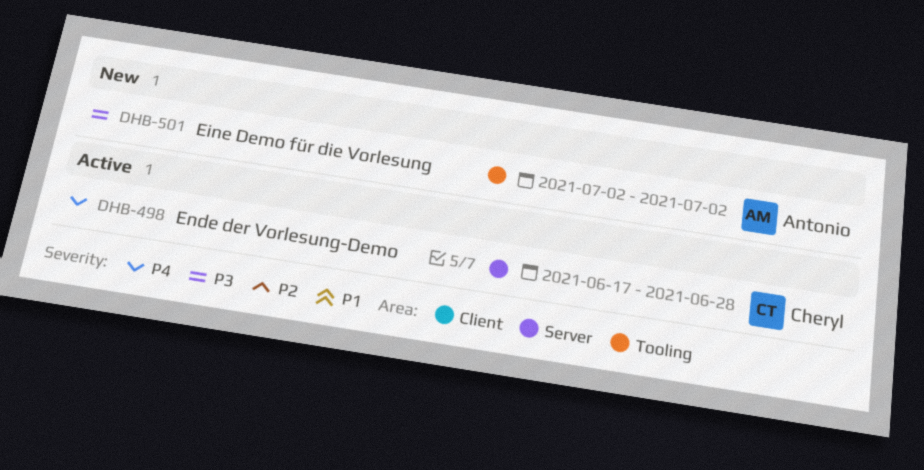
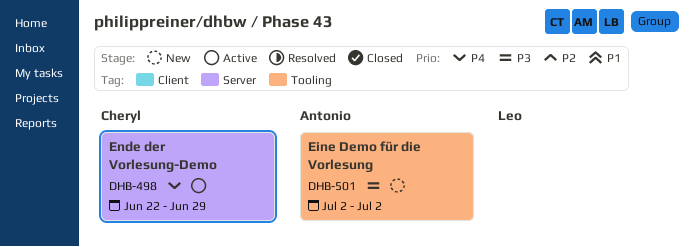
DHB-498, start: Jun 17 -> Jun 22
DHB-498, due: Jun 28 -> Jun 29

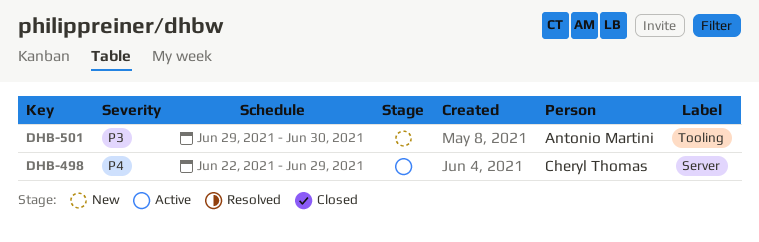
DHB-501, start: Jul 2 -> Jun 29
DHB-501, due: Jul 2 -> Jun 30

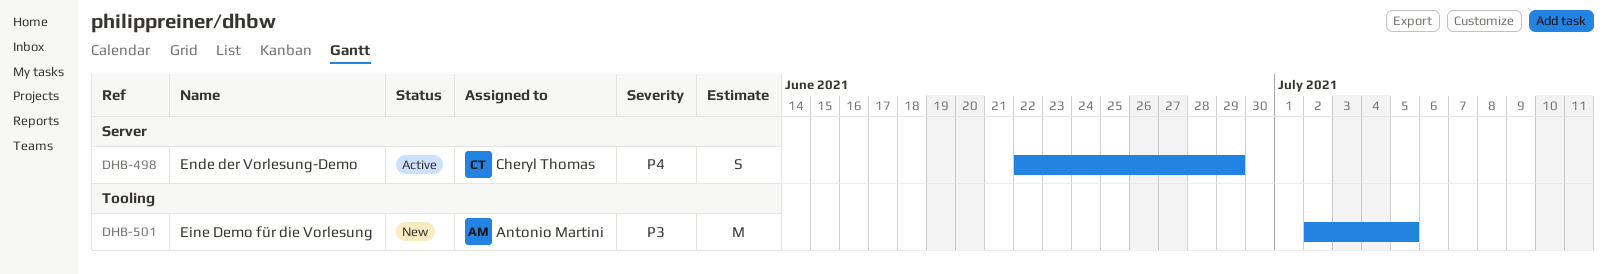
DHB-501, start: Jun 29 -> Jul 2
DHB-501, due: Jun 30 -> Jul 5

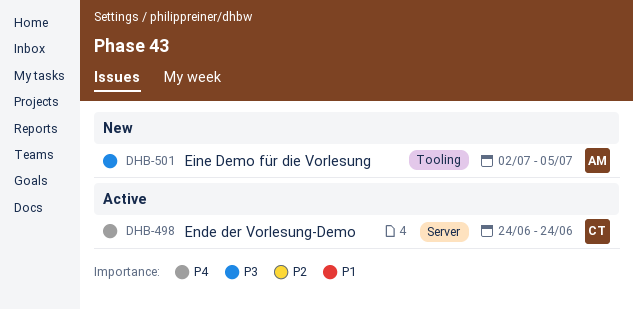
DHB-498, start: Jun 22 -> Jun 24
DHB-498, due: Jun 29 -> Jun 24

